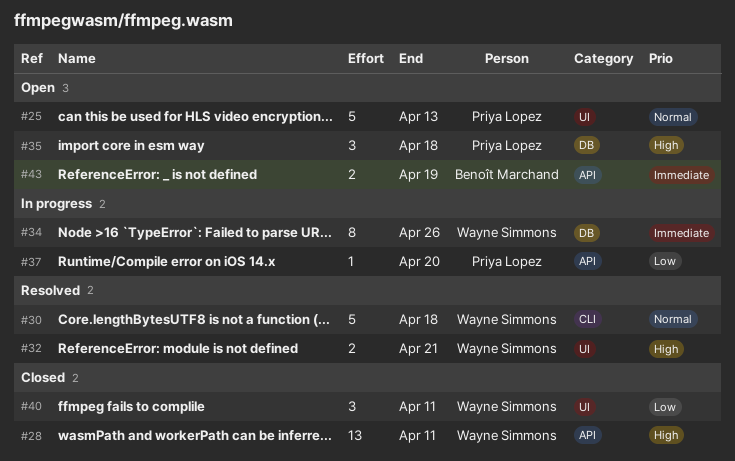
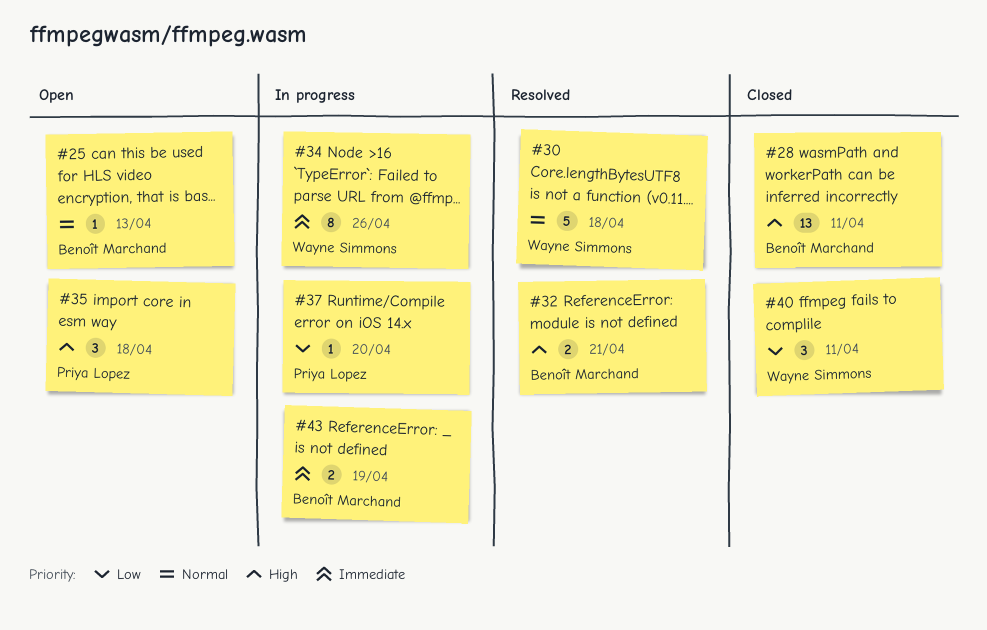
#25, owner: Priya Lopez -> Benoît Marchand
#25, estimate: 5 -> 1
#28, owner: Wayne Simmons -> Benoît Marchand
#32, owner: Wayne Simmons -> Benoît Marchand
#43, status: Open -> In progress

